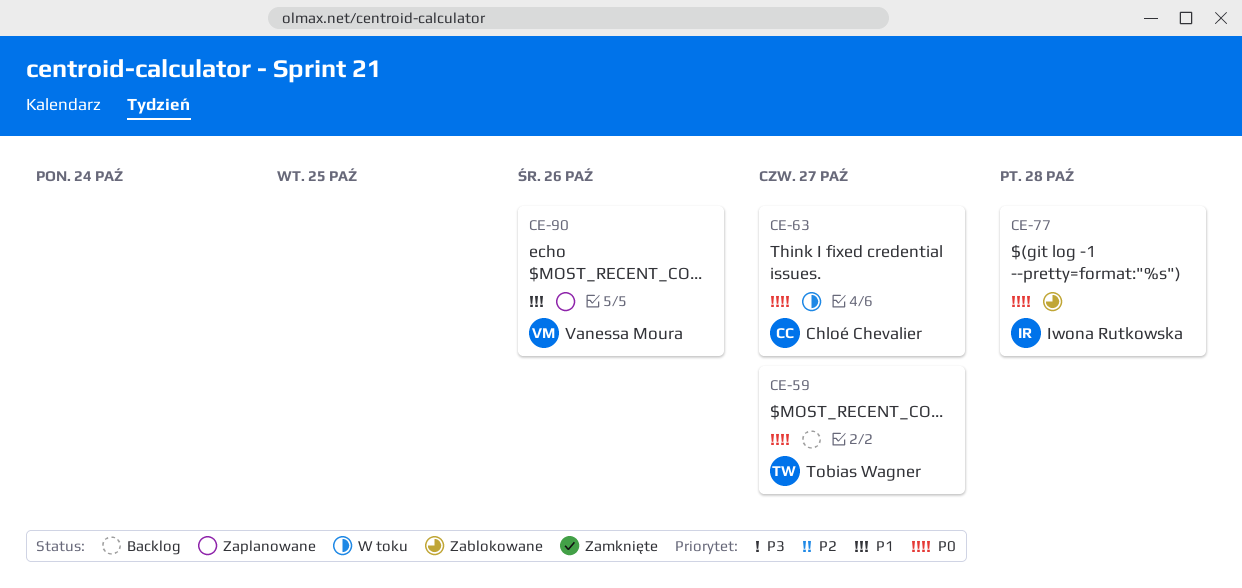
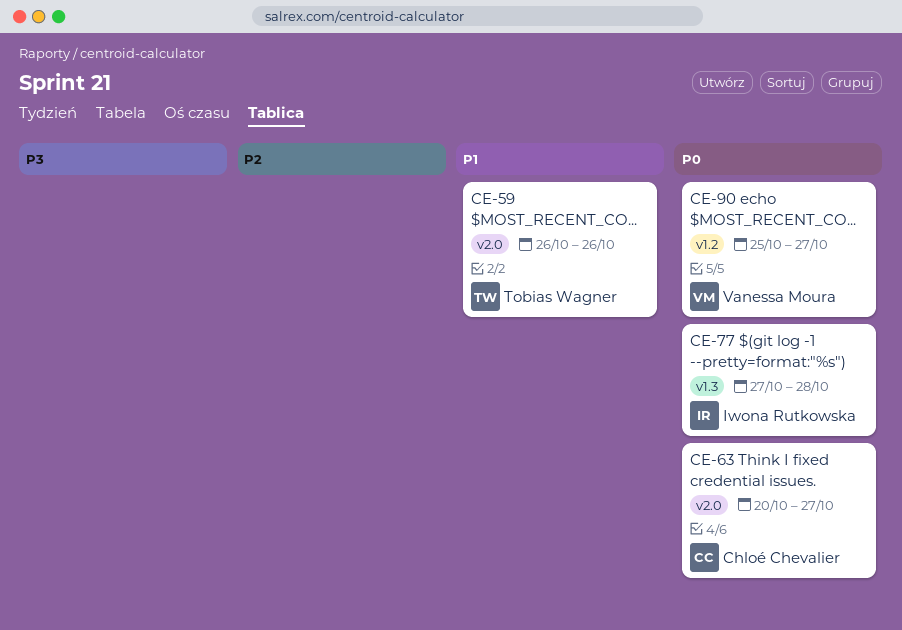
CE-59, priority: P0 -> P1
CE-59, due: Oct 27 -> Oct 26
CE-90, priority: P1 -> P0
CE-90, due: Oct 26 -> Oct 27

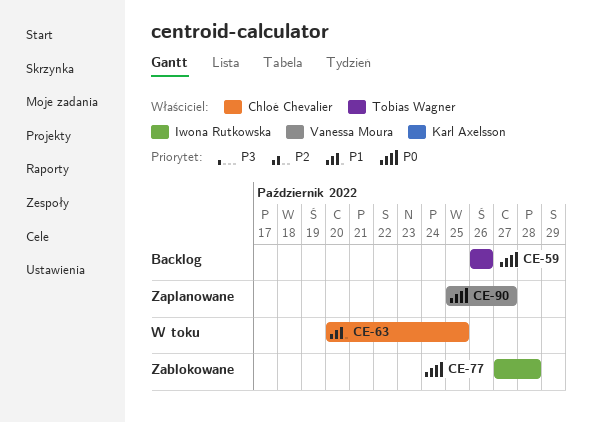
CE-59, priority: P1 -> P0
CE-63, priority: P0 -> P1
CE-63, due: Oct 27 -> Oct 25

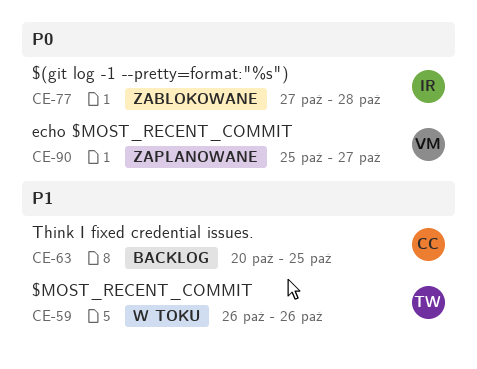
CE-59, status: Backlog -> W toku
CE-59, priority: P0 -> P1
CE-63, status: W toku -> Backlog

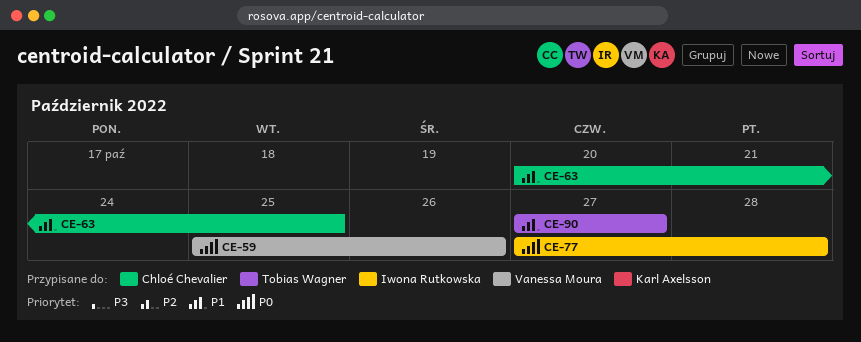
CE-59, owner: Tobias Wagner -> Vanessa Moura
CE-59, priority: P1 -> P0
CE-59, start: Oct 26 -> Oct 25
CE-90, owner: Vanessa Moura -> Tobias Wagner
CE-90, priority: P0 -> P1
CE-90, start: Oct 25 -> Oct 27

